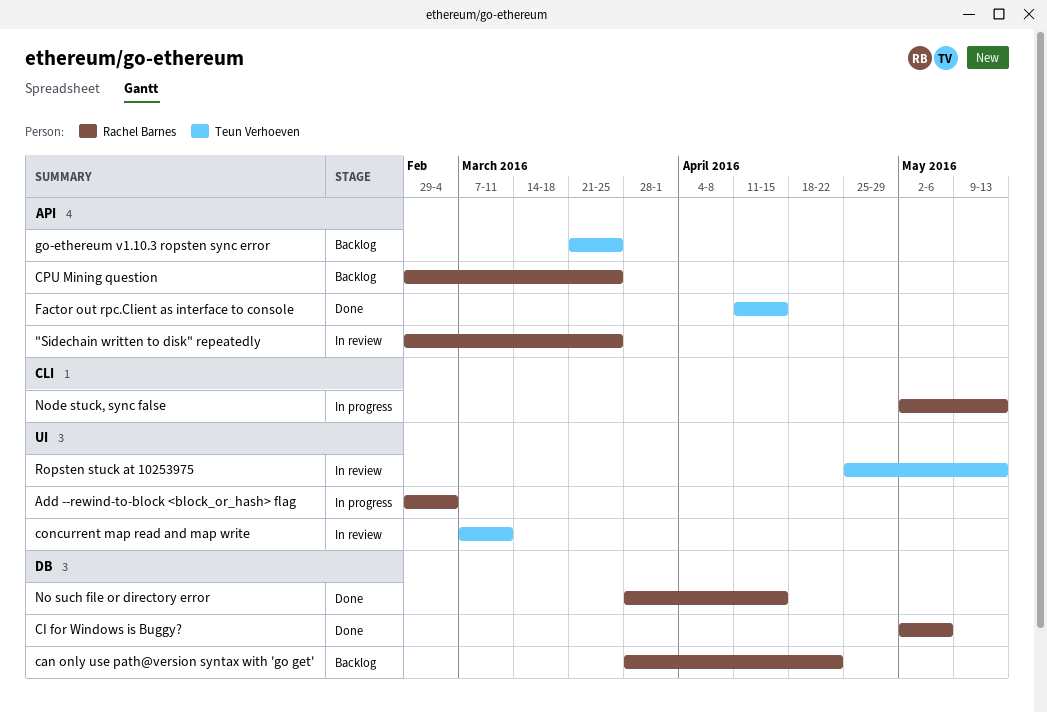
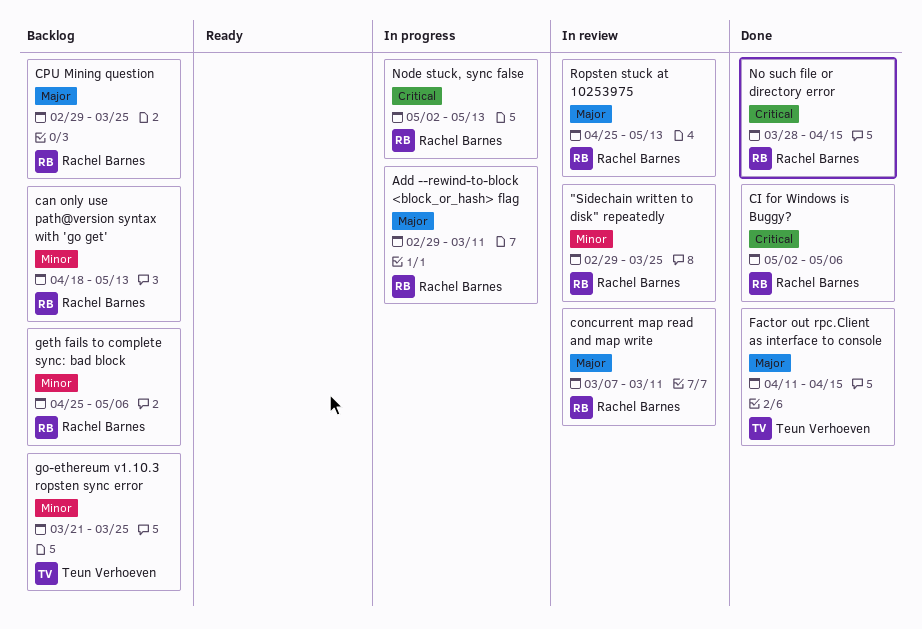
Add --rewind-to-block <block_or_hash> flag, due: Mar 4 -> Mar 11
can only use path@version syntax with 'go get', start: Mar 28 -> Apr 18
can only use path@version syntax with 'go get', due: Apr 22 -> May 13
concurrent map read and map write, owner: Teun Verhoeven -> Rachel Barnes
geth fails to complete sync: bad block: none -> present
Ropsten stuck at 10253975, owner: Teun Verhoeven -> Rachel Barnes

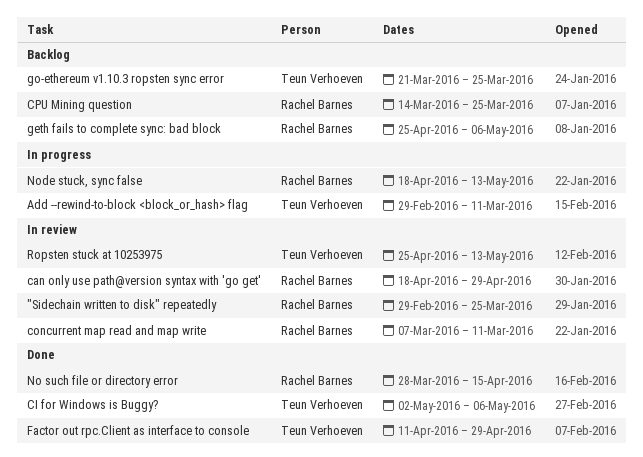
Add --rewind-to-block <block_or_hash> flag, owner: Rachel Barnes -> Teun Verhoeven
can only use path@version syntax with 'go get', status: Backlog -> In review
can only use path@version syntax with 'go get', due: May 13 -> Apr 29
CI for Windows is Buggy?, owner: Rachel Barnes -> Teun Verhoeven
CPU Mining question, start: Feb 29 -> Mar 14
Factor out rpc.Client as interface to console, due: Apr 15 -> Apr 29
Node stuck, sync false, start: May 2 -> Apr 18
Ropsten stuck at 10253975, owner: Rachel Barnes -> Teun Verhoeven

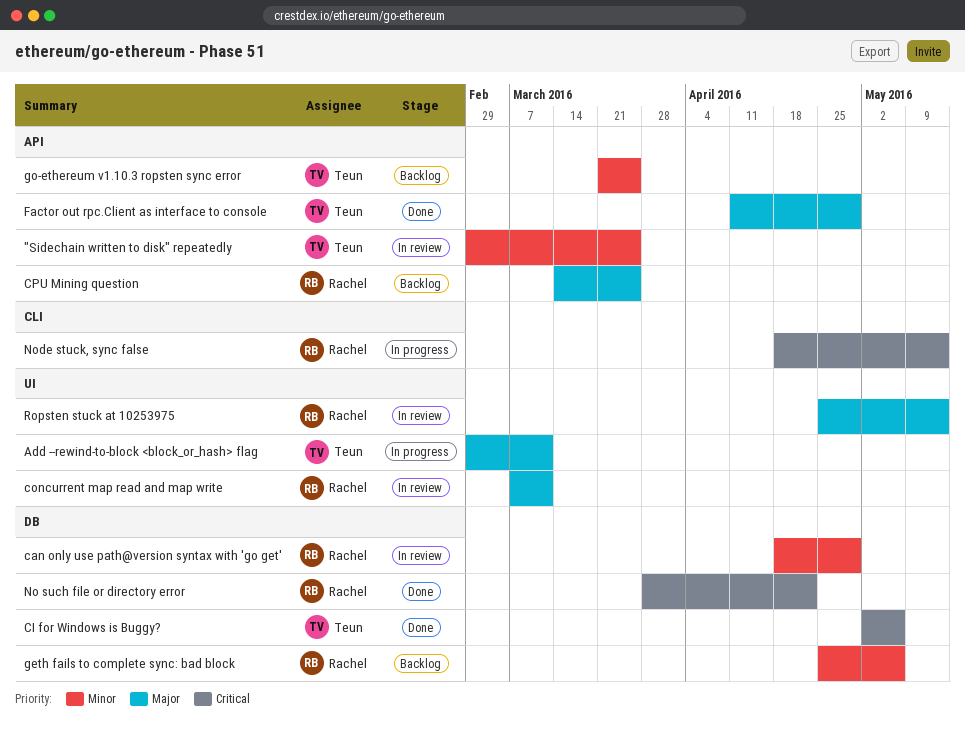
"Sidechain written to disk" repeatedly, owner: Rachel Barnes -> Teun Verhoeven
No such file or directory error, due: Apr 15 -> Apr 22
Ropsten stuck at 10253975, owner: Teun Verhoeven -> Rachel Barnes

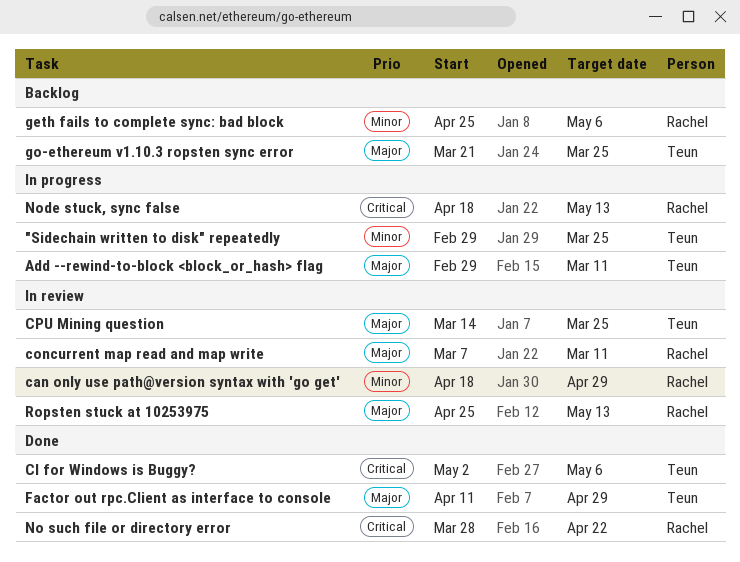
"Sidechain written to disk" repeatedly, status: In review -> In progress
CPU Mining question, status: Backlog -> In review
CPU Mining question, owner: Rachel -> Teun
go-ethereum v1.10.3 ropsten sync error, priority: Minor -> Major

